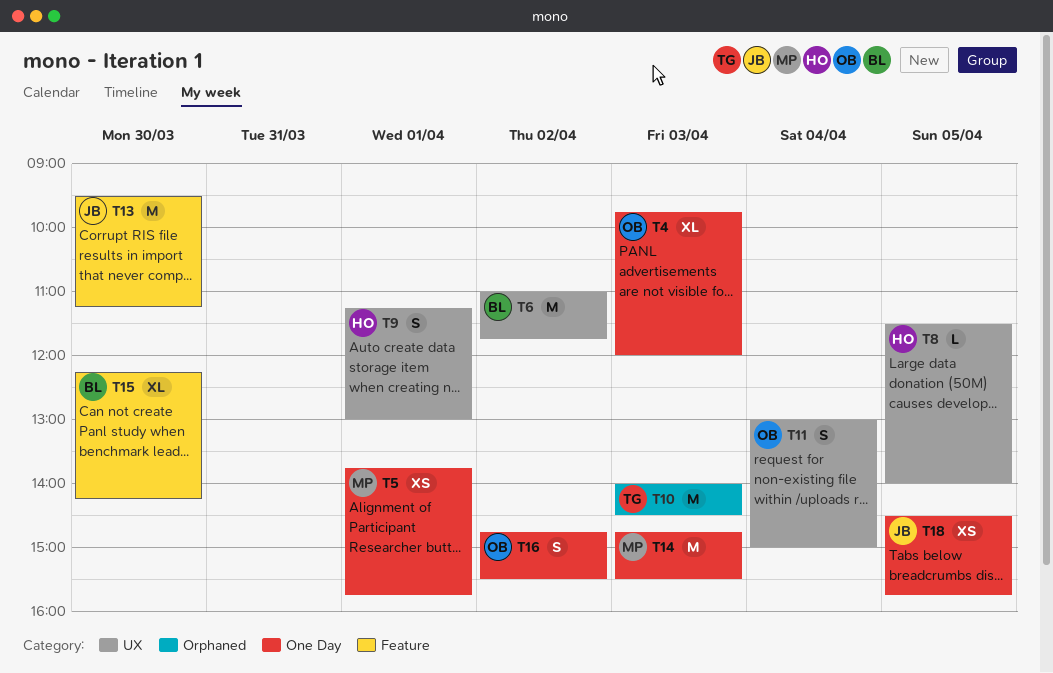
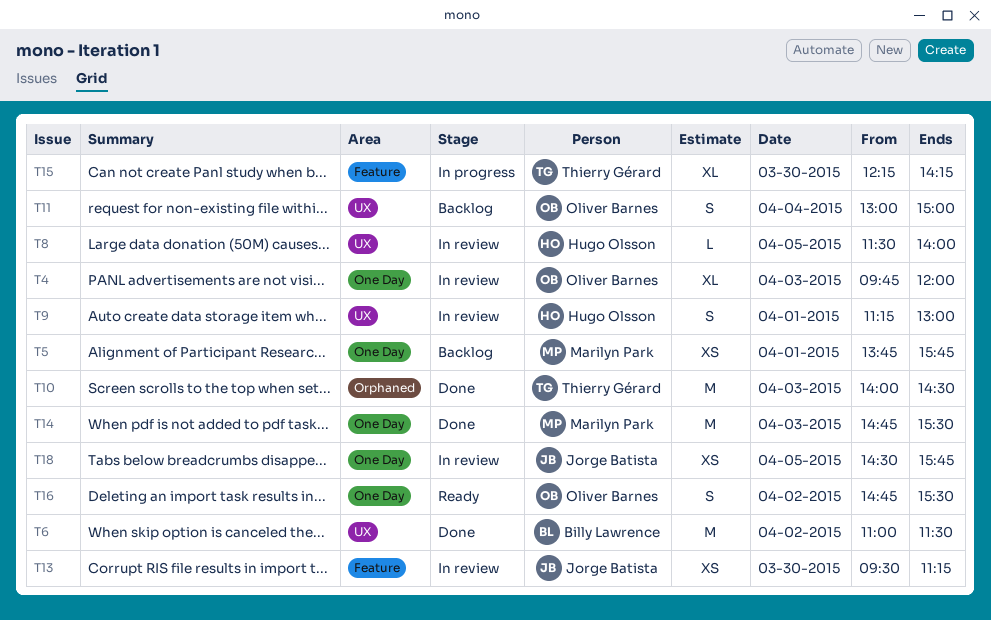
T6, ends: 11:45 -> 11:30
T13, estimate: M -> XS
T15, owner: Billy Lawrence -> Thierry Gérard

